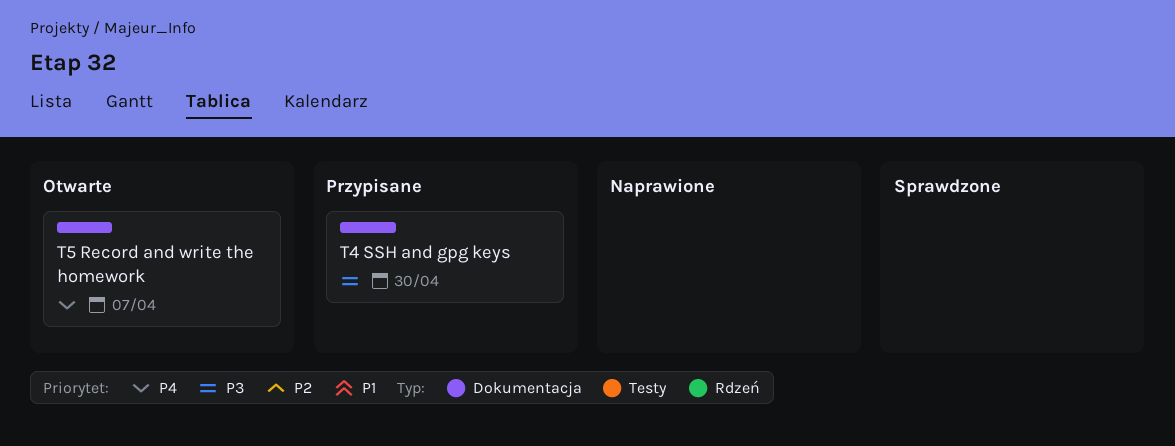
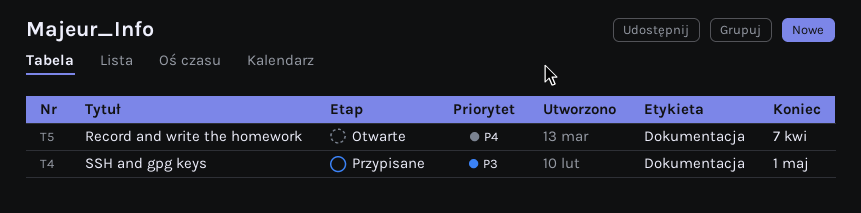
T4, due: Apr 30 -> May 1

